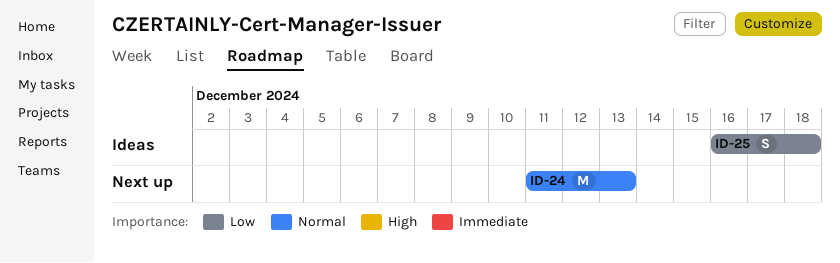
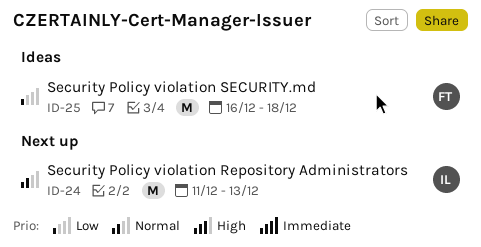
ID-25, estimate: S -> M

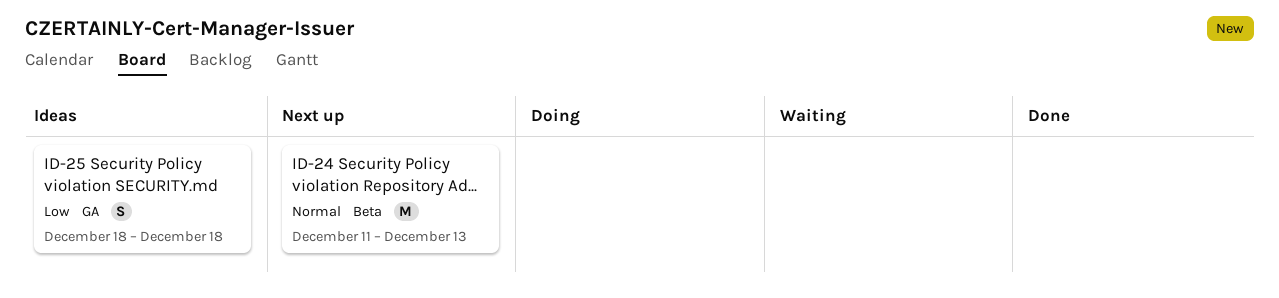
ID-25, estimate: M -> S
ID-25, start: Dec 16 -> Dec 18

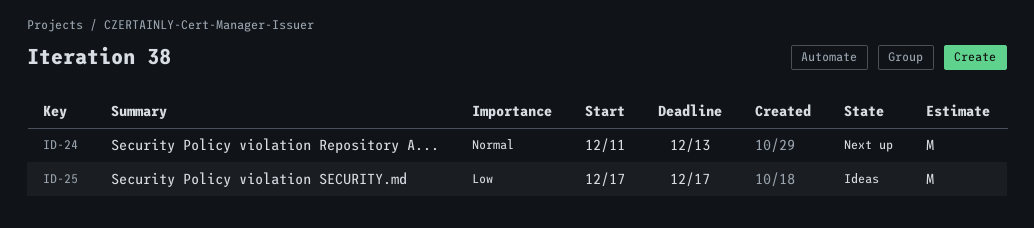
ID-25, estimate: S -> M
ID-25, start: Dec 18 -> Dec 17
ID-25, due: Dec 18 -> Dec 17

